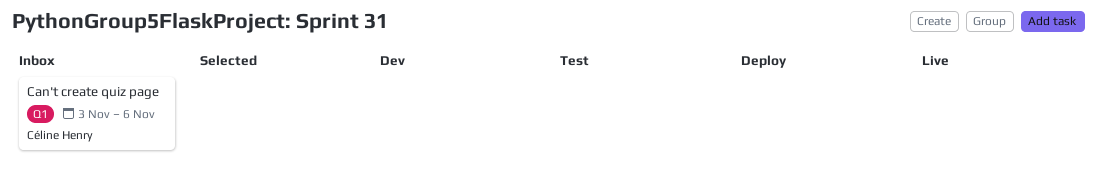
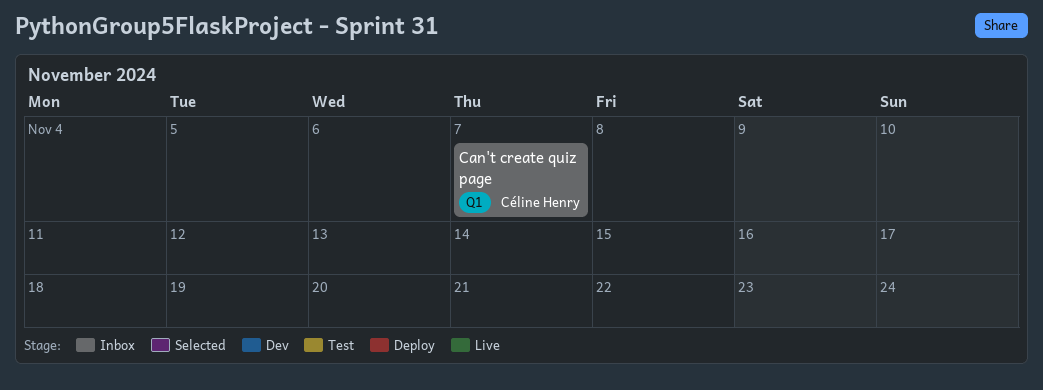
Can't create quiz page, due: Nov 6 -> Nov 7

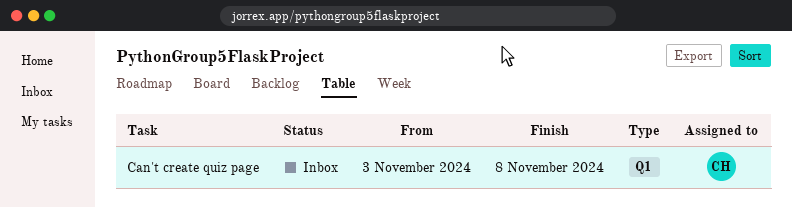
Can't create quiz page, due: Nov 7 -> Nov 8

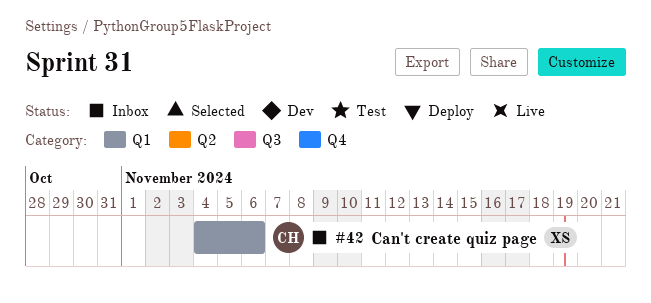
Can't create quiz page, start: Nov 3 -> Nov 4
Can't create quiz page, due: Nov 8 -> Nov 6

